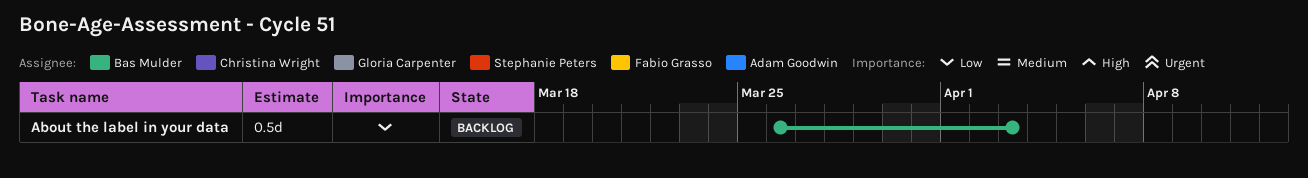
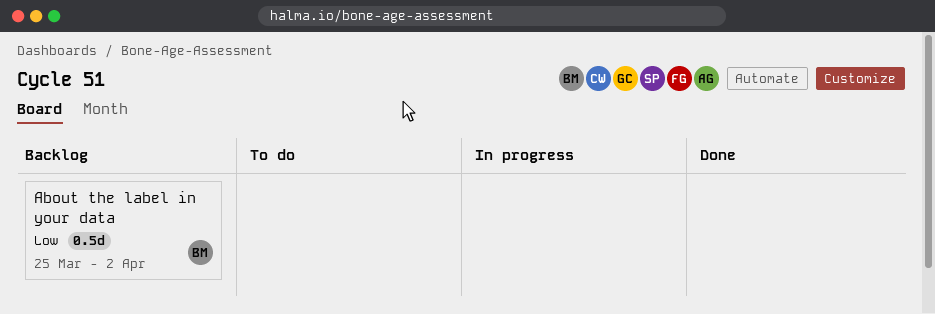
About the label in your data, start: Mar 26 -> Mar 25
About the label in your data, due: Apr 3 -> Apr 2

